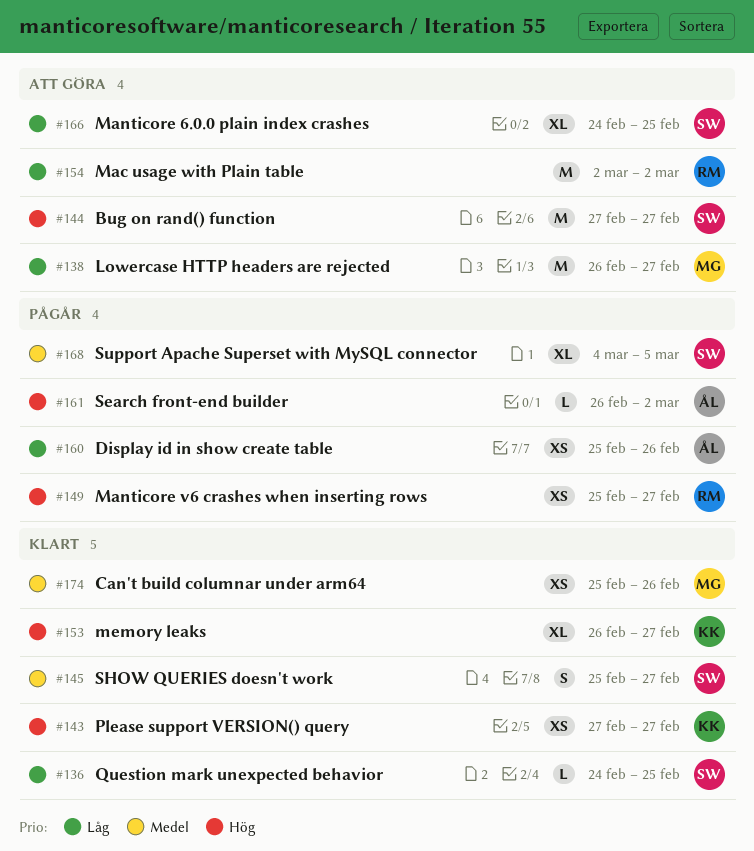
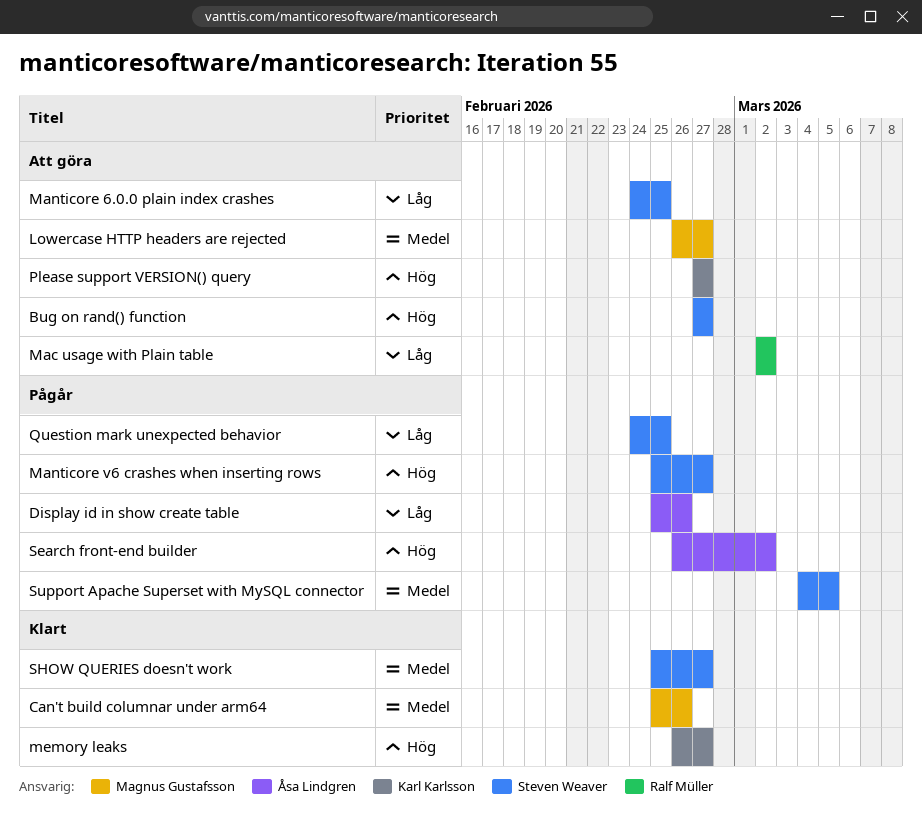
Lowercase HTTP headers are rejected, priority: Låg -> Medel
Manticore v6 crashes when inserting rows, owner: Ralf Müller -> Steven Weaver
Please support VERSION() query, status: Klart -> Att göra
Question mark unexpected behavior, status: Klart -> Pågår

